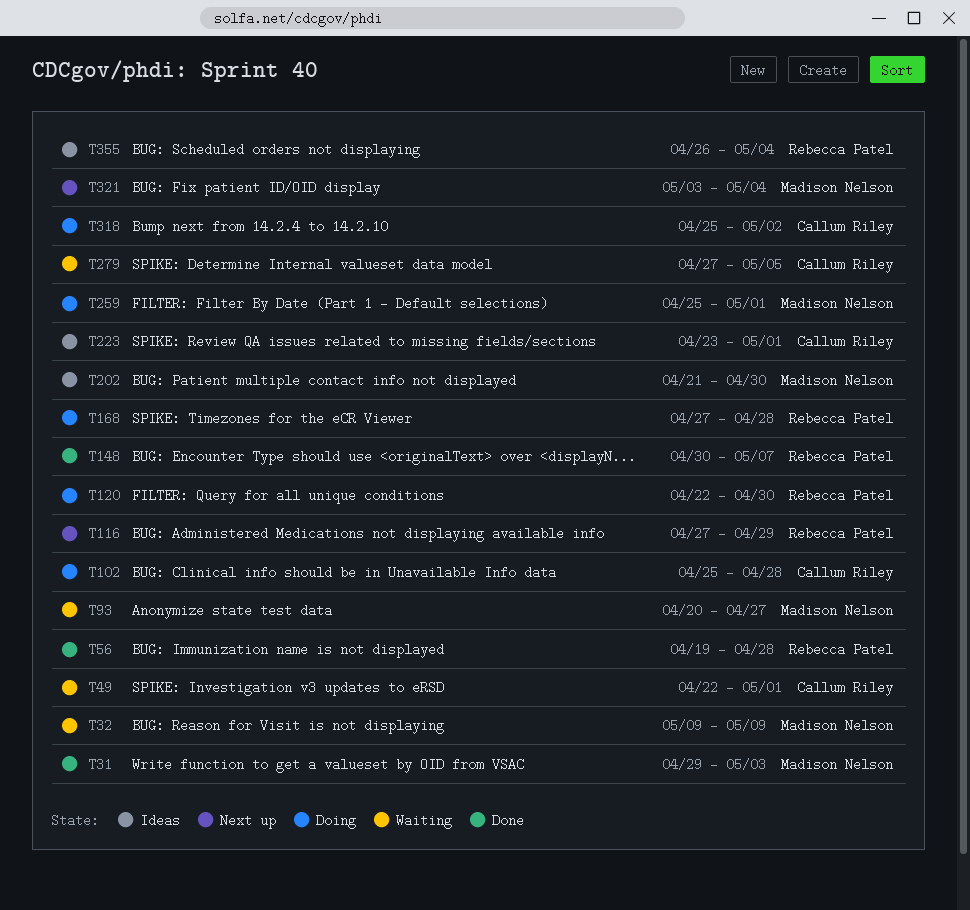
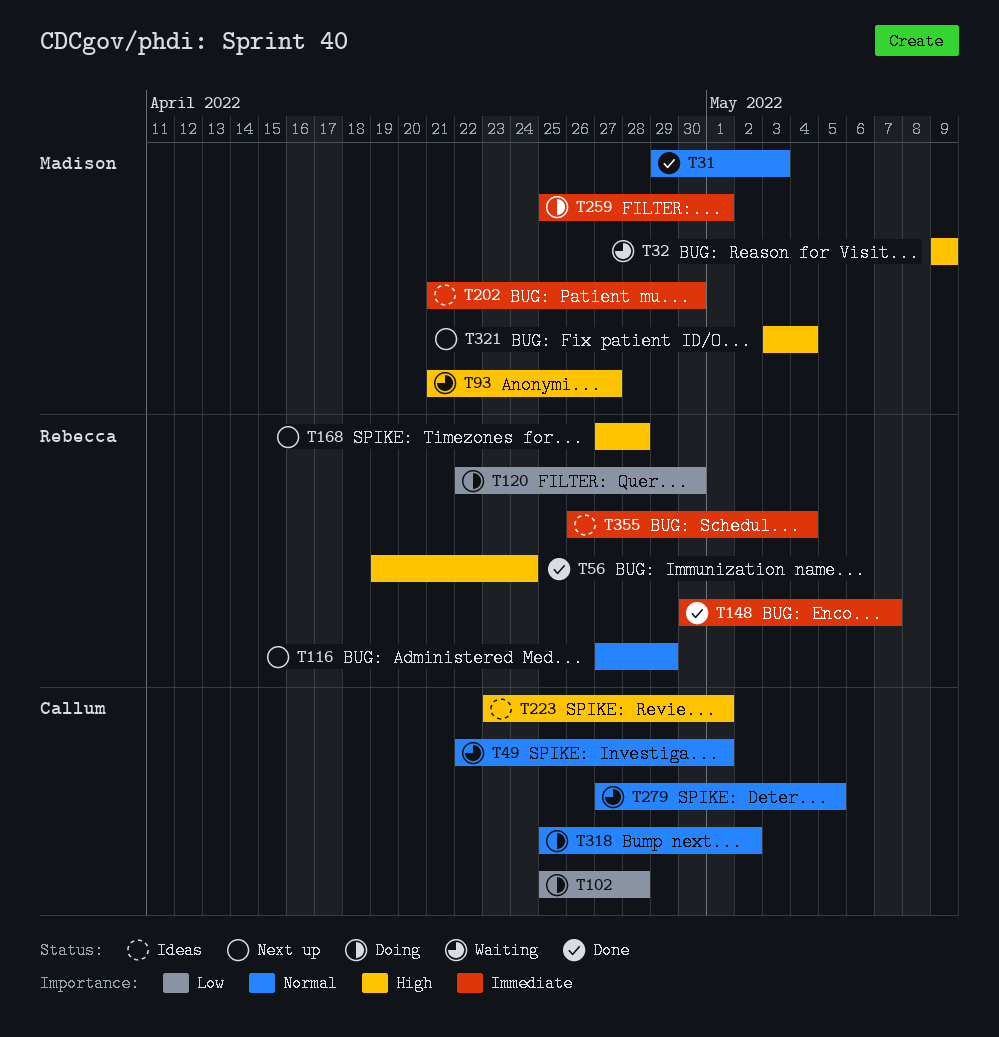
T56, due: Apr 28 -> Apr 24
T93, start: Apr 20 -> Apr 21
T168, status: Doing -> Next up

